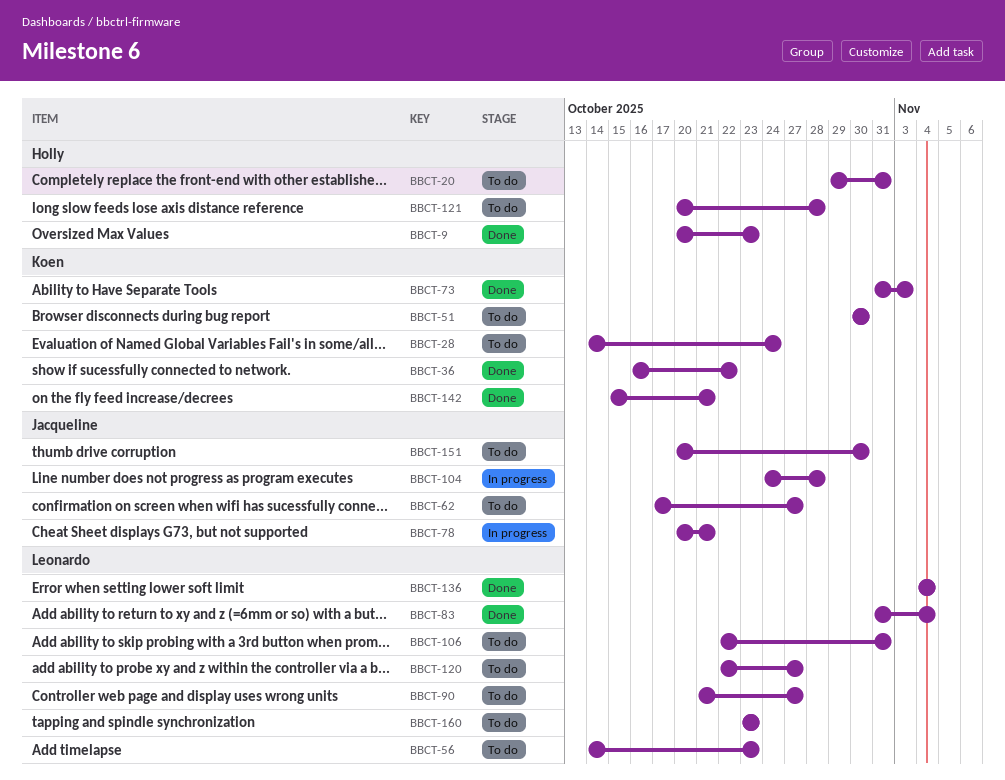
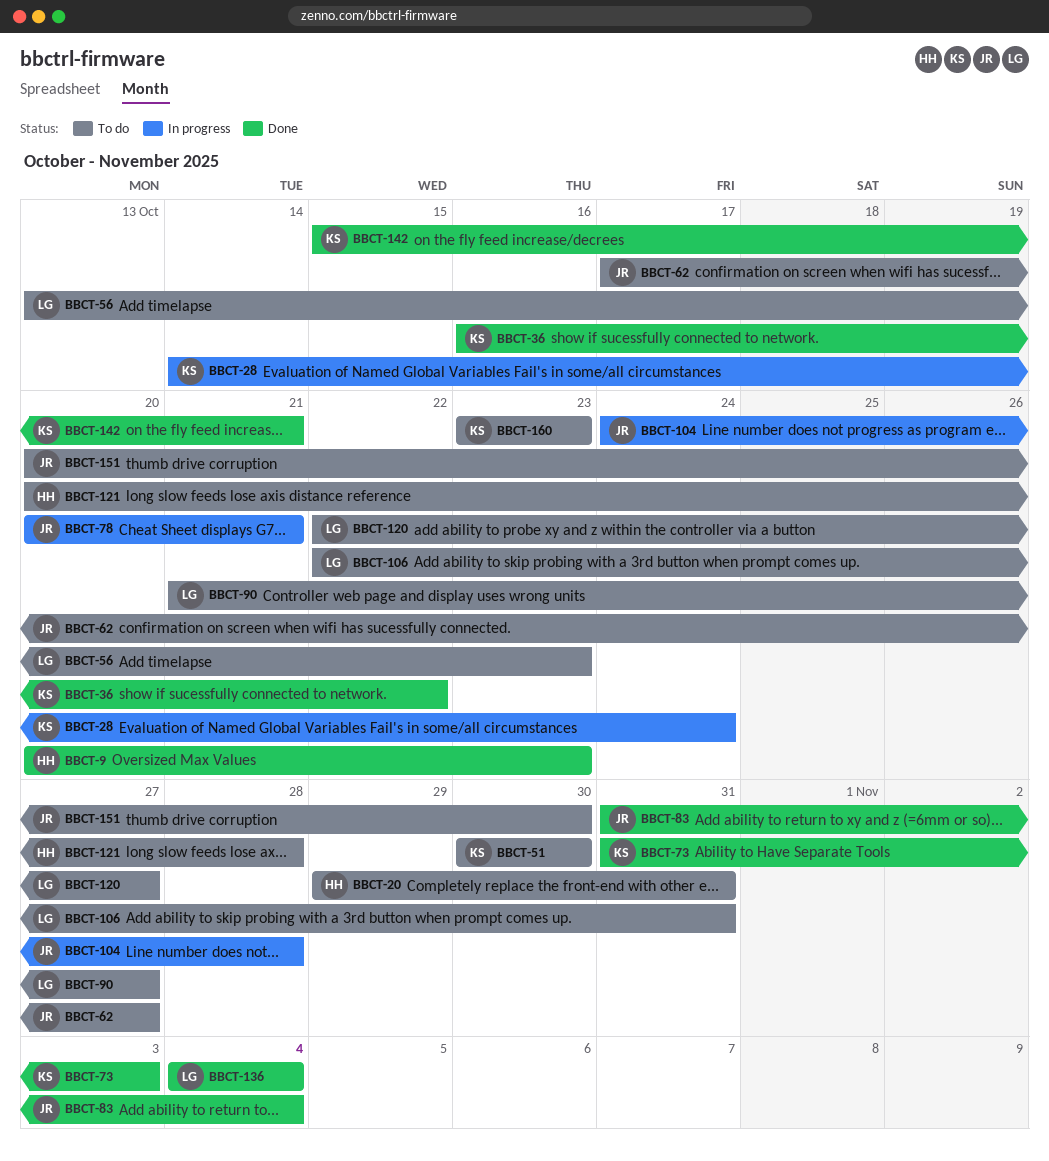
BBCT-28, status: To do -> In progress
BBCT-56, start: Oct 14 -> Oct 13
BBCT-83, owner: Leonardo -> Jacqueline
BBCT-160, owner: Leonardo -> Koen

